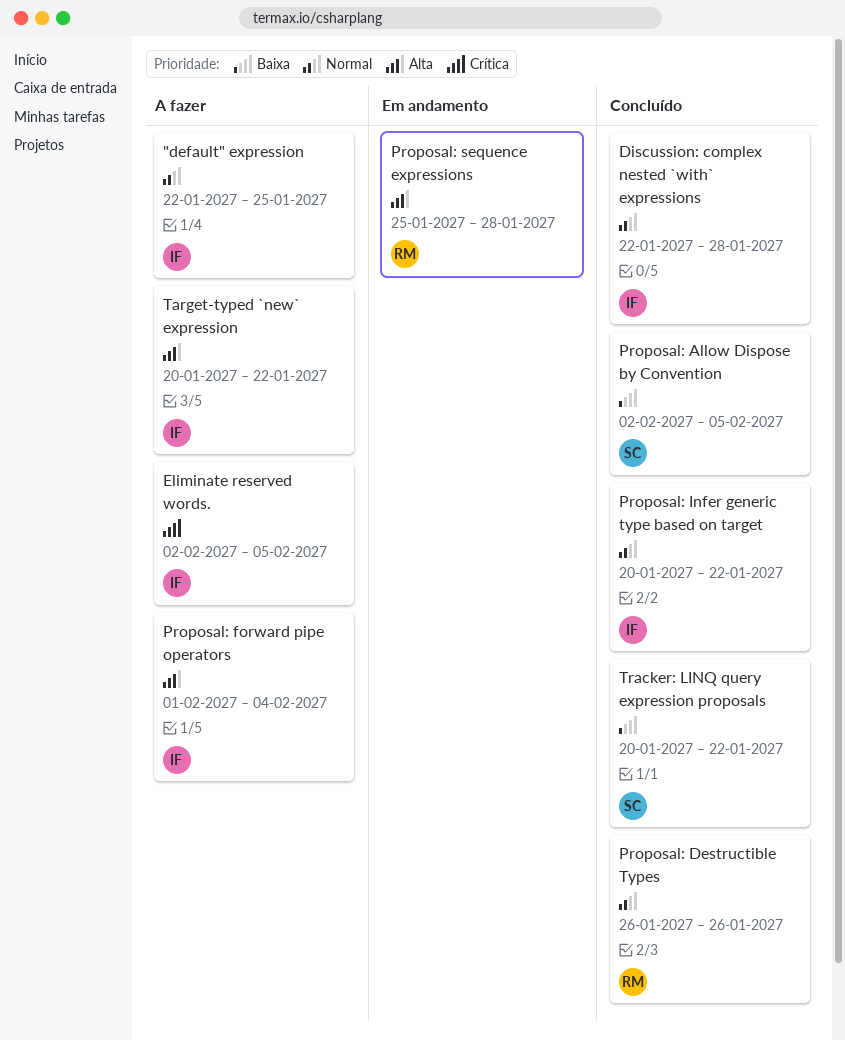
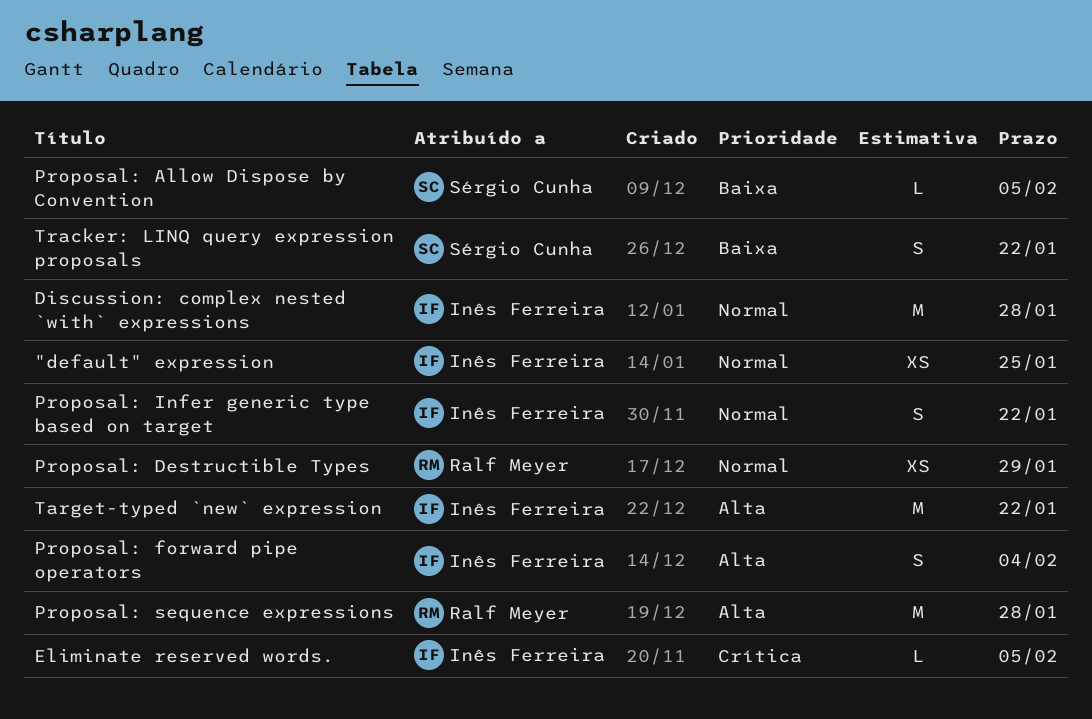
Proposal: Destructible Types, due: Jan 26 -> Jan 29

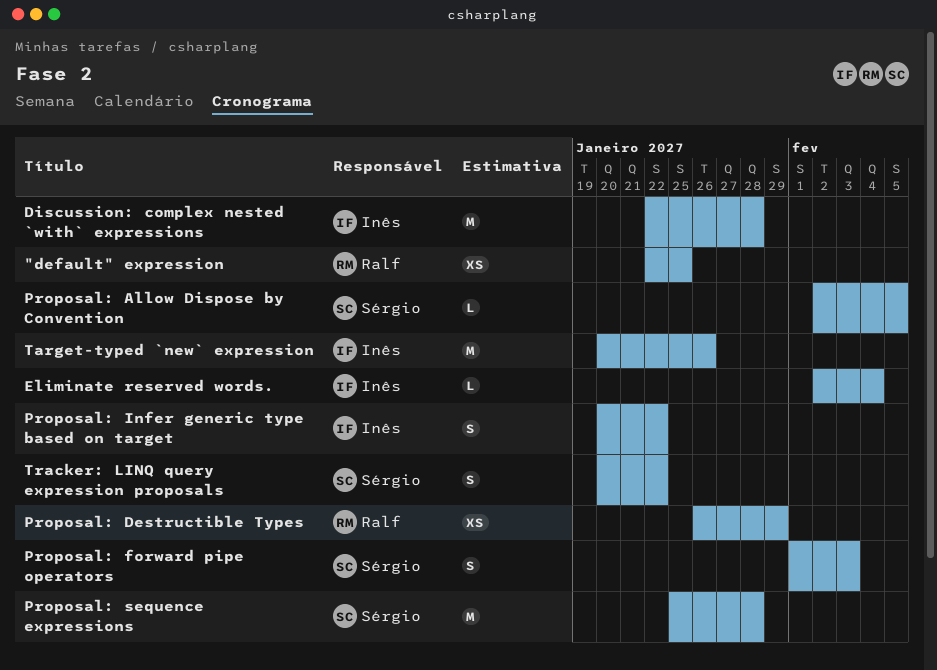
"default" expression, owner: Inês Ferreira -> Ralf Meyer
Eliminate reserved words., due: Feb 5 -> Feb 4
Proposal: forward pipe operators, owner: Inês Ferreira -> Sérgio Cunha
Proposal: forward pipe operators, due: Feb 4 -> Feb 3
Proposal: sequence expressions, owner: Ralf Meyer -> Sérgio Cunha
Target-typed `new` expression, due: Jan 22 -> Jan 26

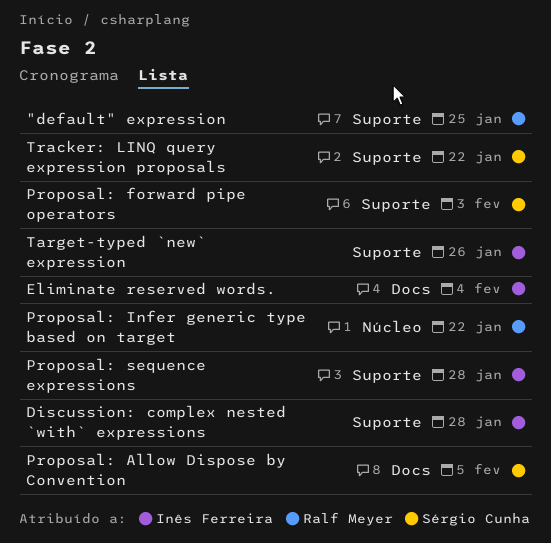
Proposal: Destructible Types: present -> none
Proposal: Infer generic type based on target, owner: Inês Ferreira -> Ralf Meyer
Proposal: sequence expressions, owner: Sérgio Cunha -> Inês Ferreira

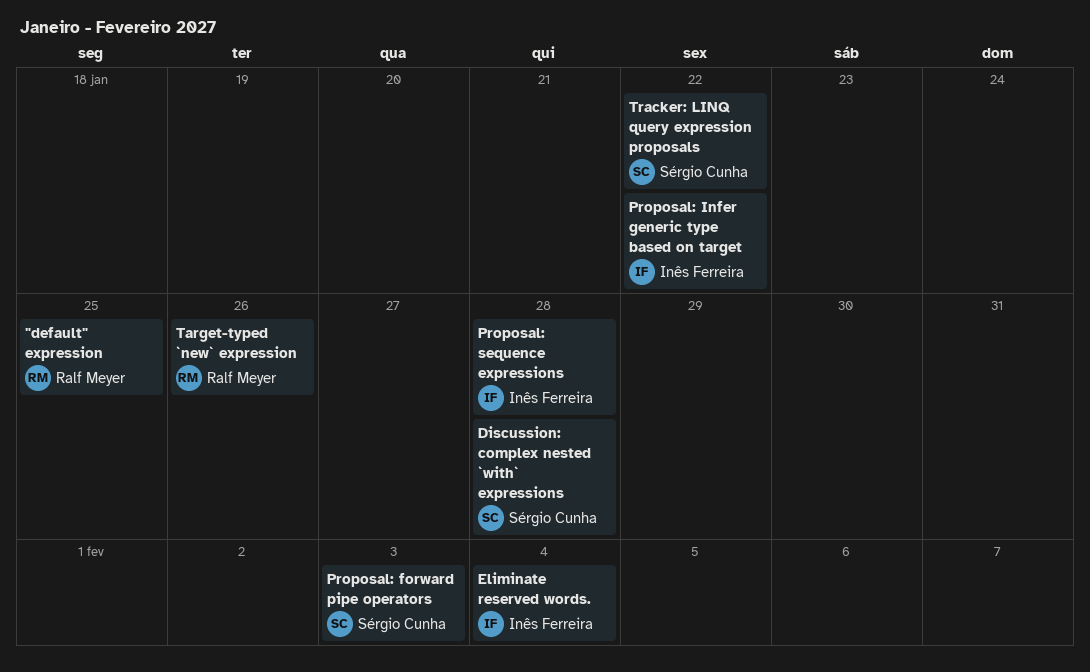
Discussion: complex nested `with` expressions, owner: Inês Ferreira -> Sérgio Cunha
Proposal: Allow Dispose by Convention: present -> none
Proposal: Infer generic type based on target, owner: Ralf Meyer -> Inês Ferreira
Target-typed `new` expression, owner: Inês Ferreira -> Ralf Meyer

